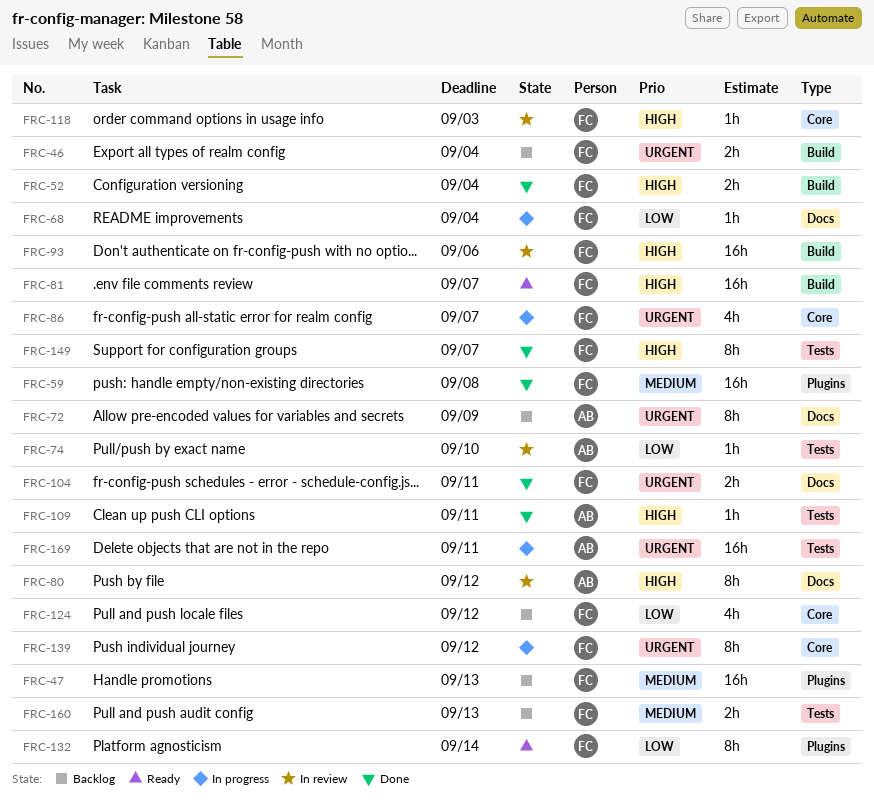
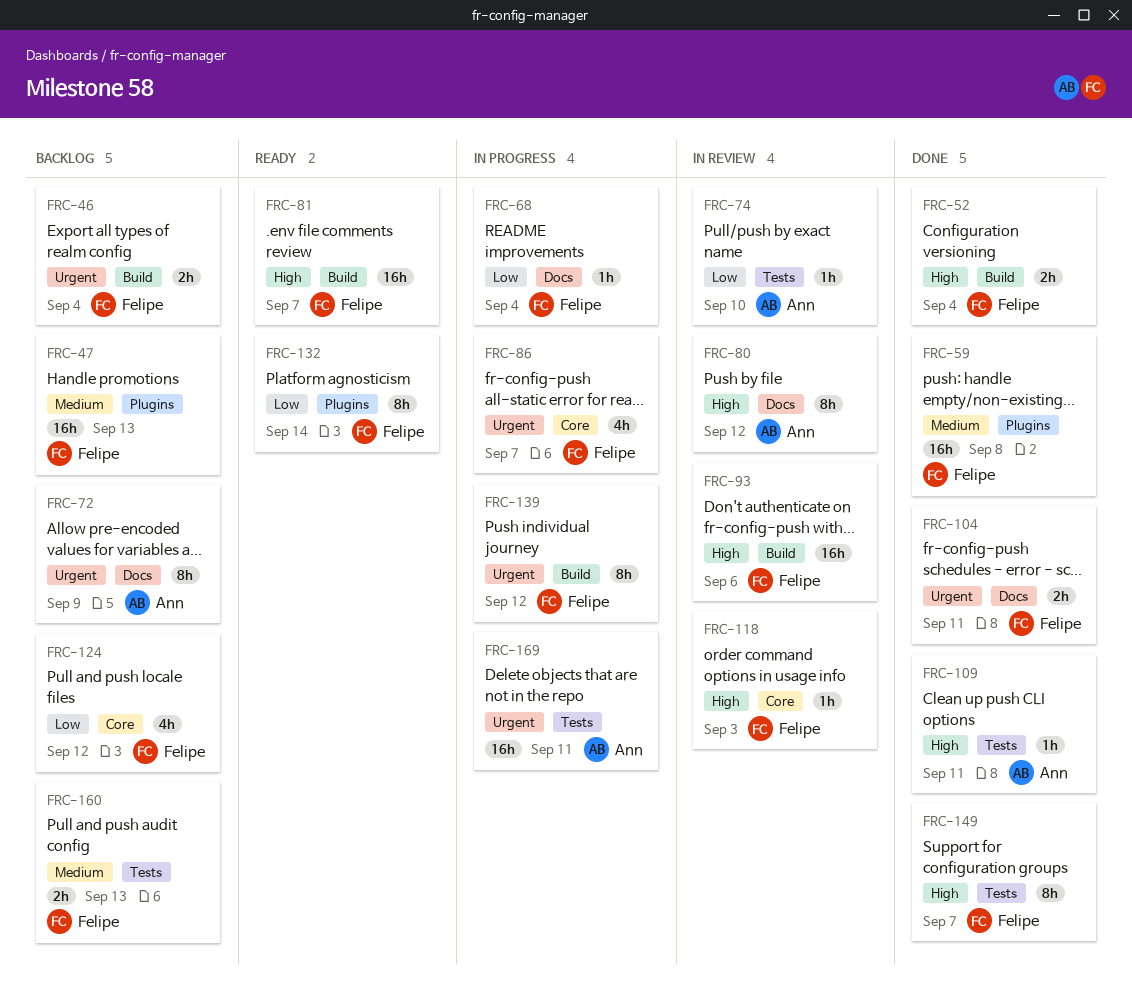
FRC-139, label: Core -> Build

